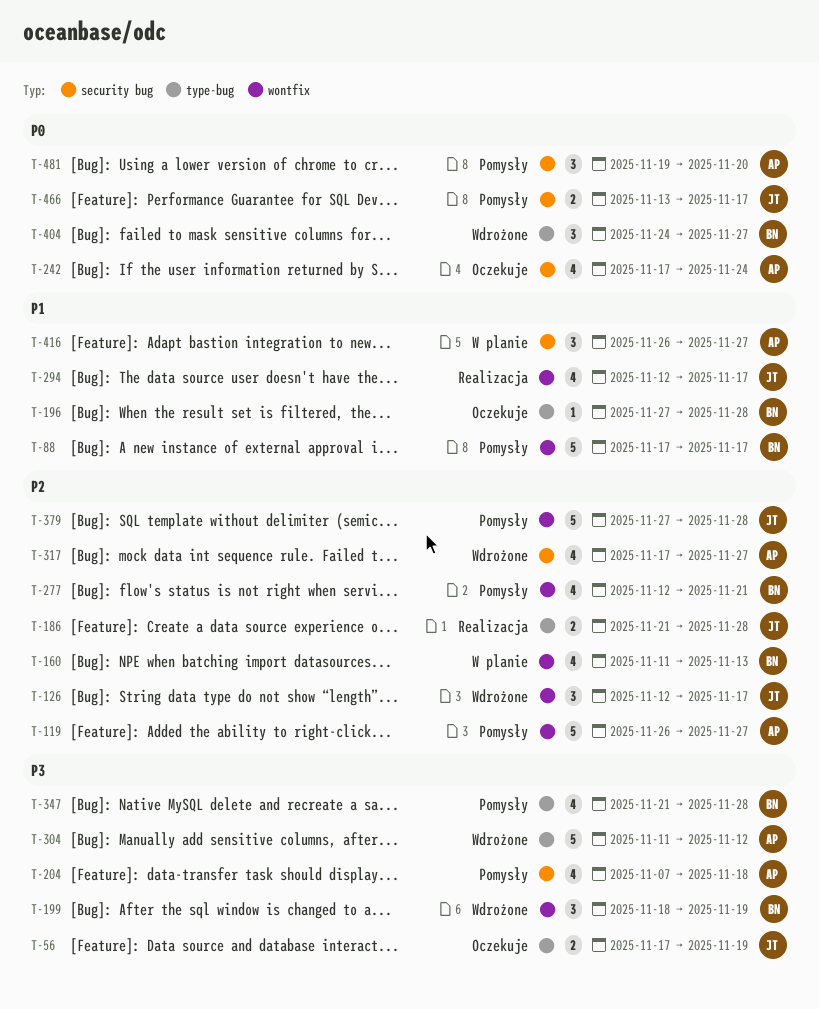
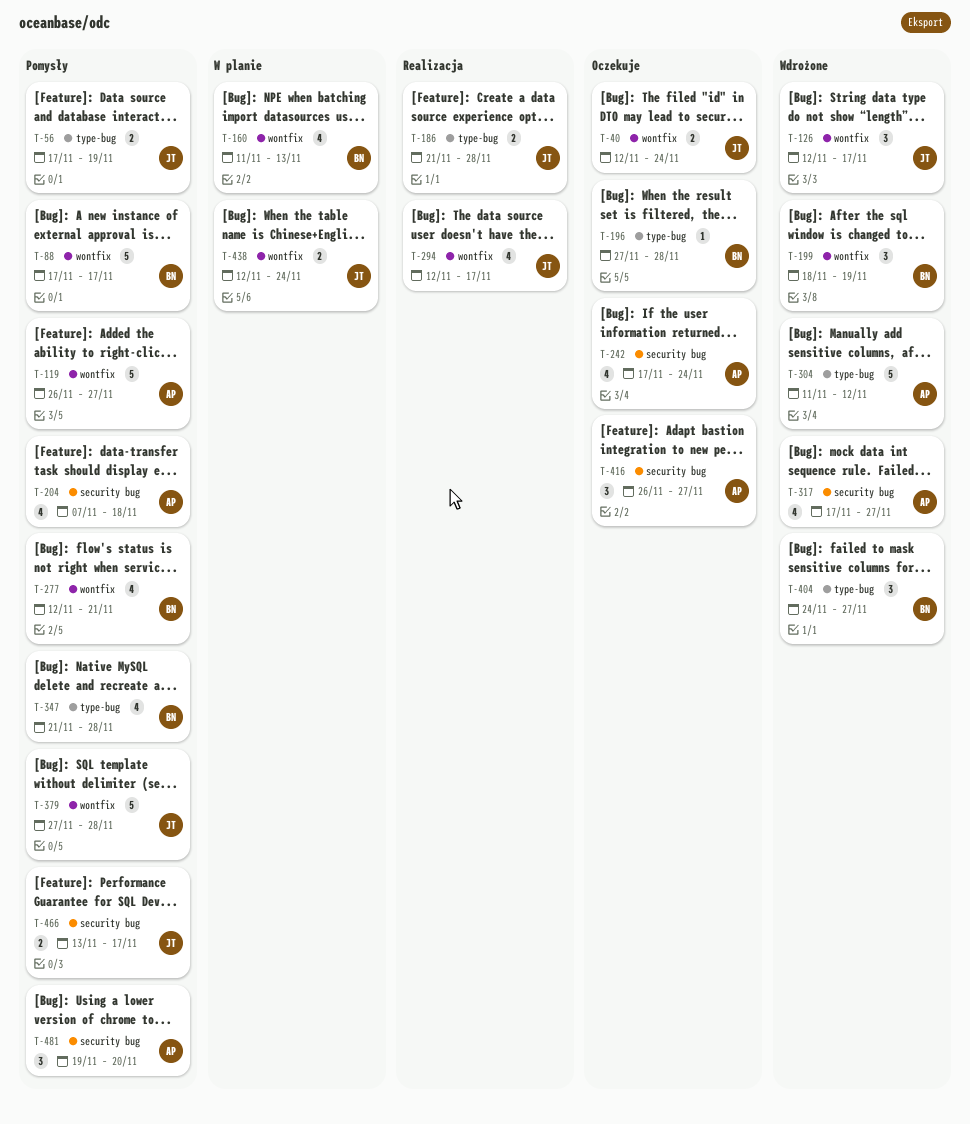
T-40: none -> present
T-56, status: Oczekuje -> Pomysły
T-416, status: W planie -> Oczekuje
T-438: none -> present

